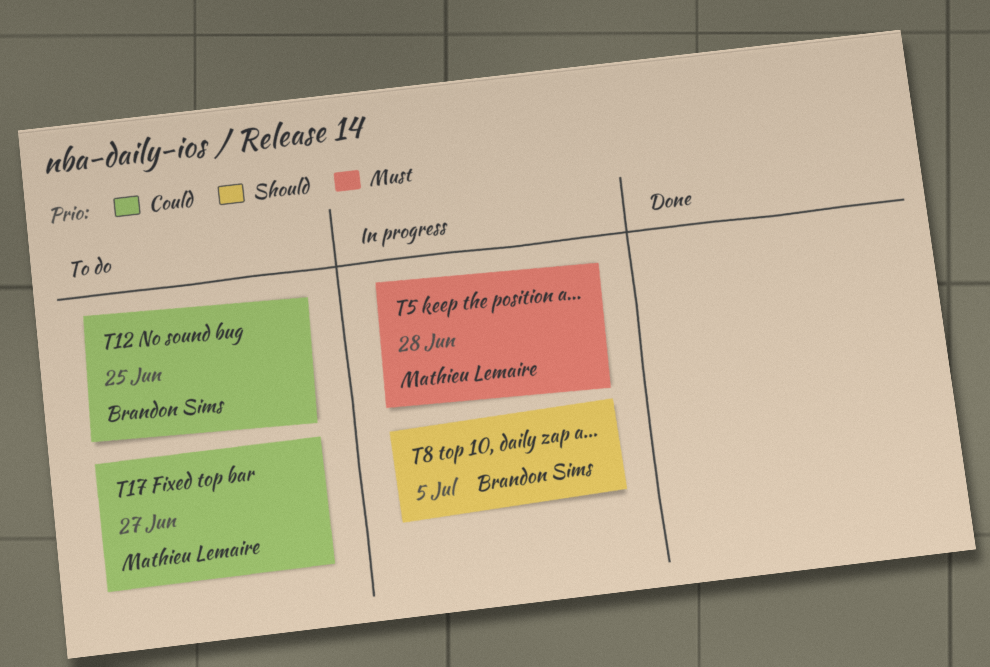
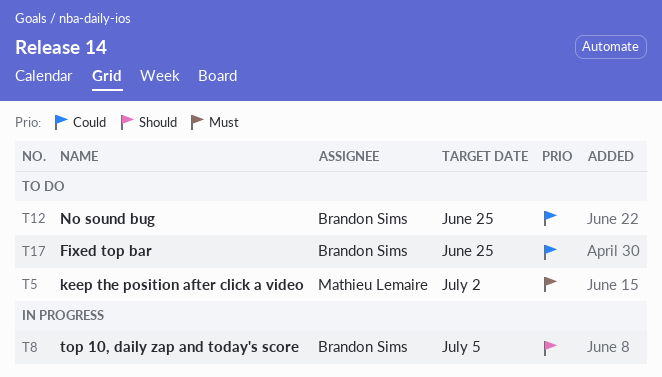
T5, status: In progress -> To do
T5, due: Jun 28 -> Jul 2
T17, owner: Mathieu Lemaire -> Brandon Sims
T17, due: Jun 27 -> Jun 25

